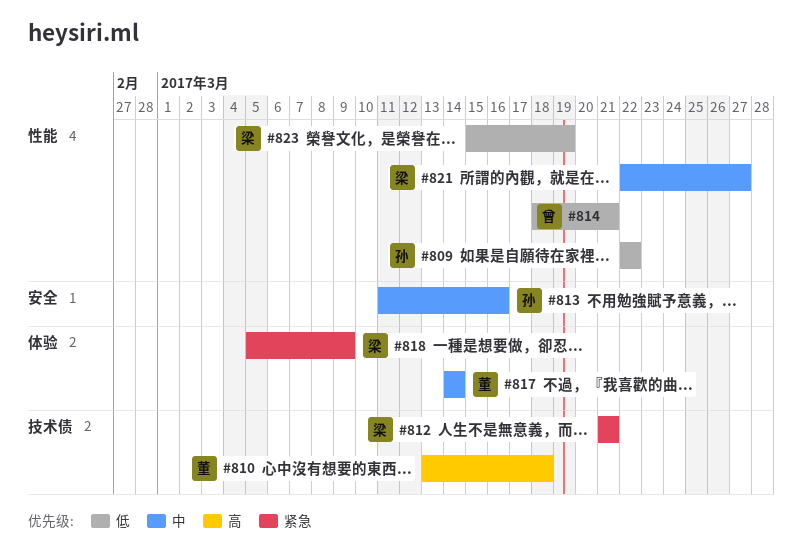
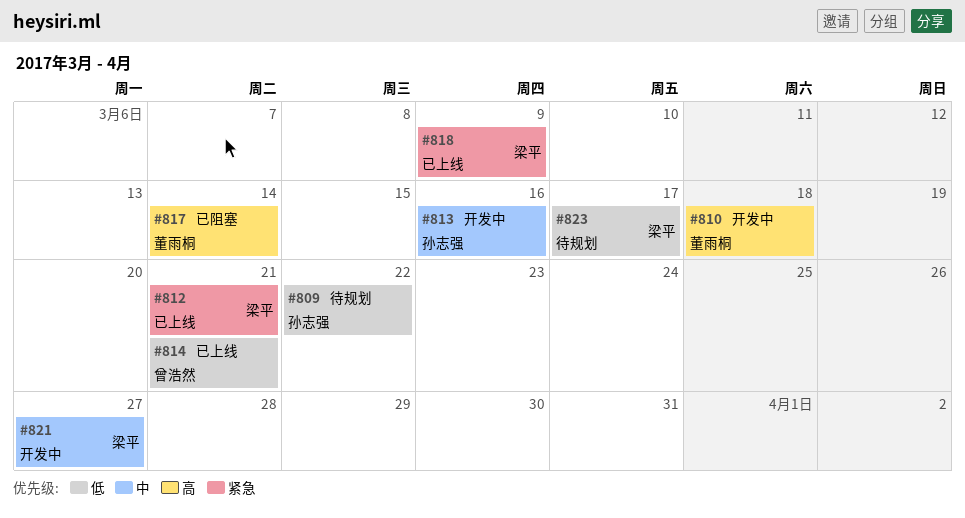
#817, priority: 中 -> 高
#823, due: Mar 19 -> Mar 17

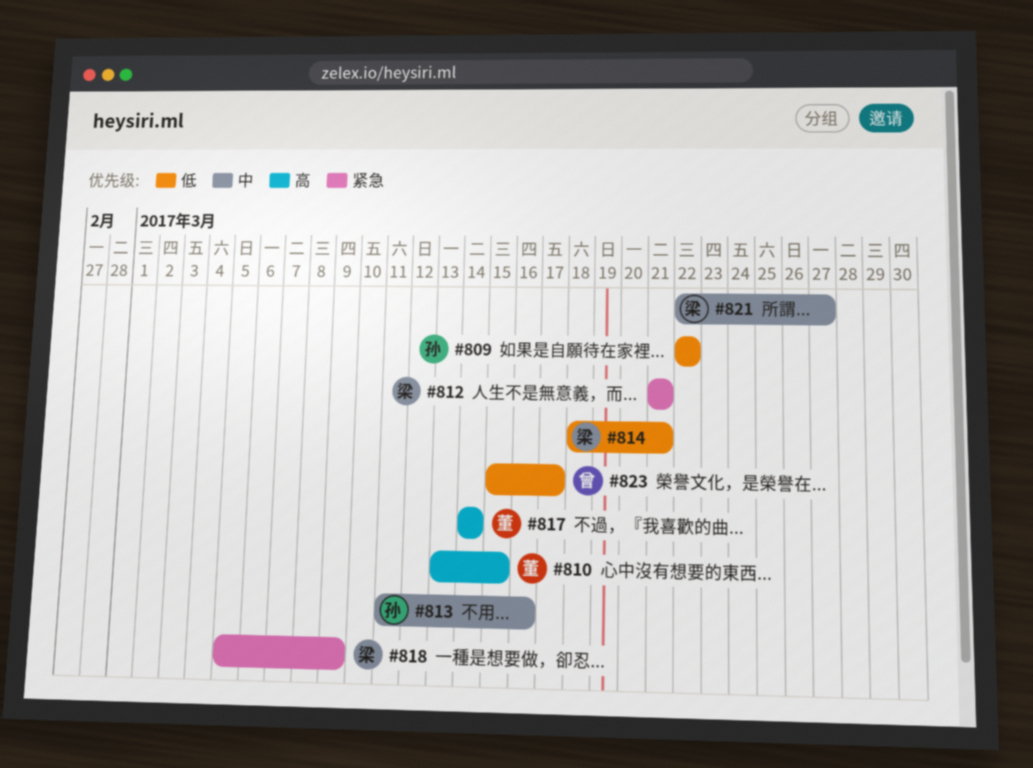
#810, due: Mar 18 -> Mar 15
#814, owner: 曾浩然 -> 梁平
#823, owner: 梁平 -> 曾浩然

